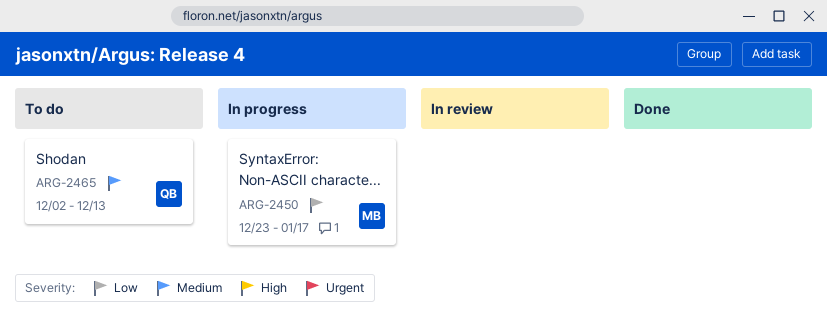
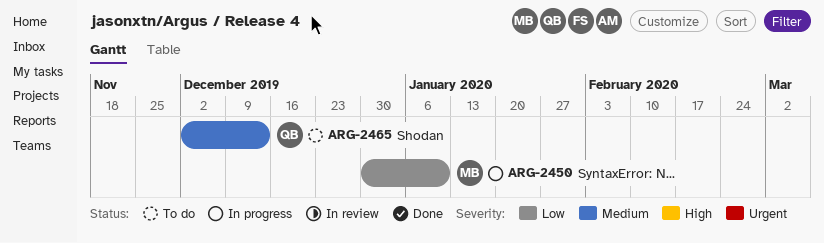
ARG-2450, start: Dec 23 -> Dec 30
ARG-2450, due: Jan 17 -> Jan 10

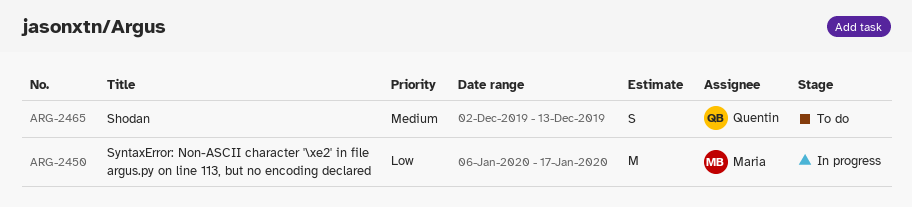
ARG-2450, start: Dec 30 -> Jan 6
ARG-2450, due: Jan 10 -> Jan 17

